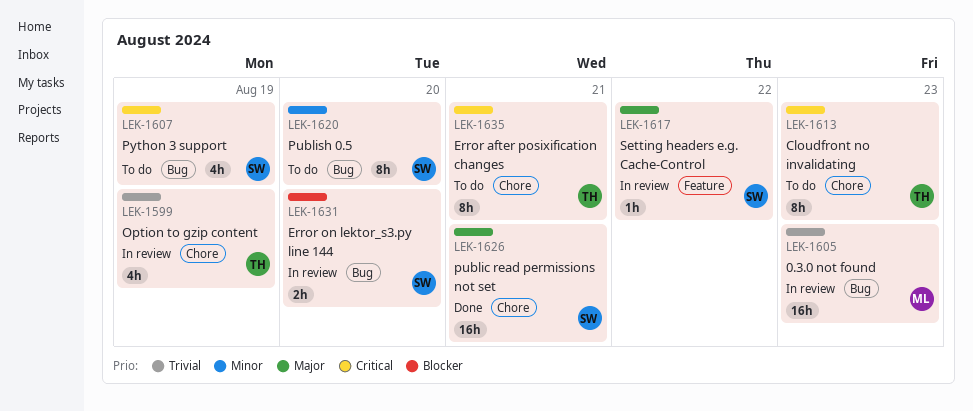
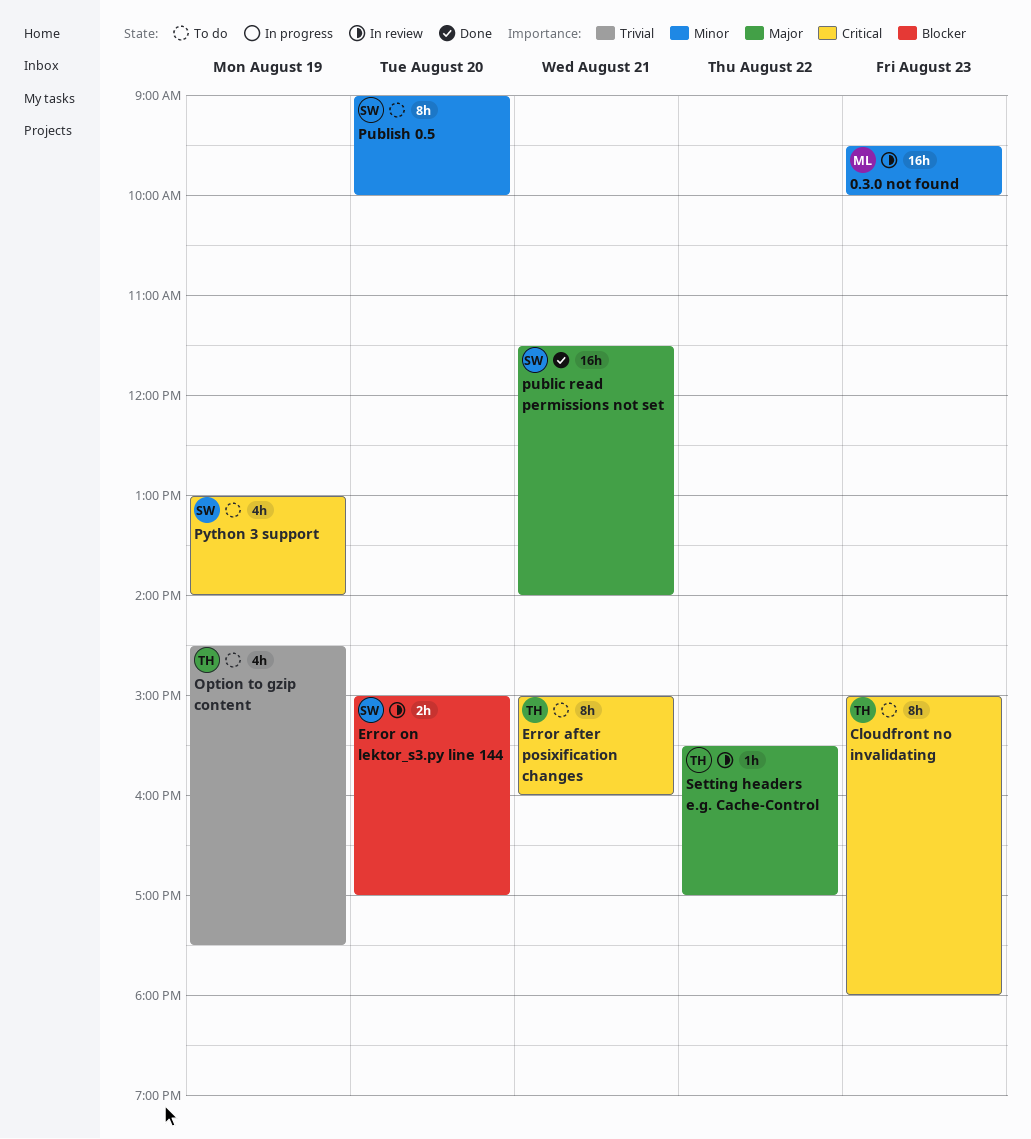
0.3.0 not found, priority: Trivial -> Minor
Option to gzip content, status: In review -> To do
Setting headers e.g. Cache-Control, owner: SW -> TH

